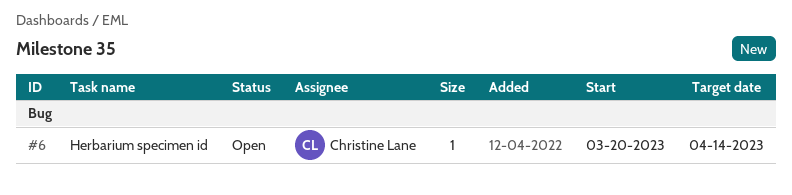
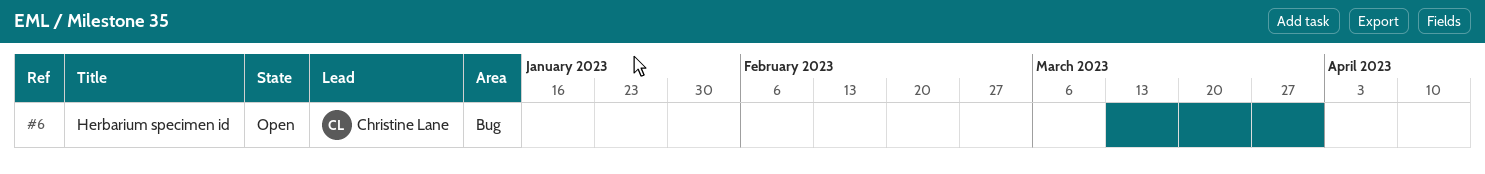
#6, start: Mar 20 -> Mar 13
#6, due: Apr 14 -> Mar 31

